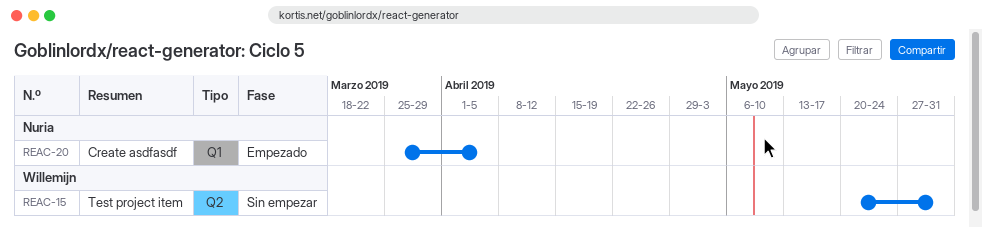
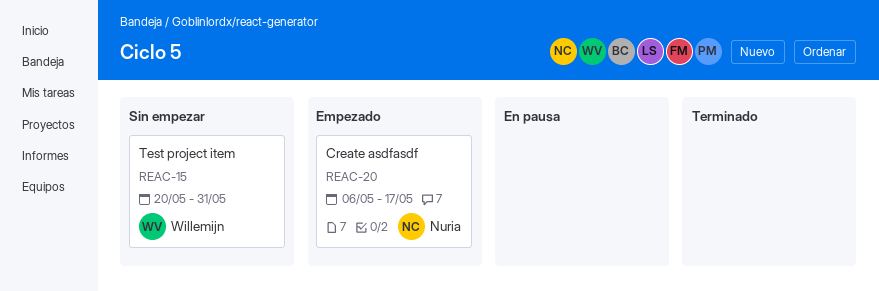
REAC-20, start: Mar 25 -> May 6
REAC-20, due: Apr 5 -> May 17

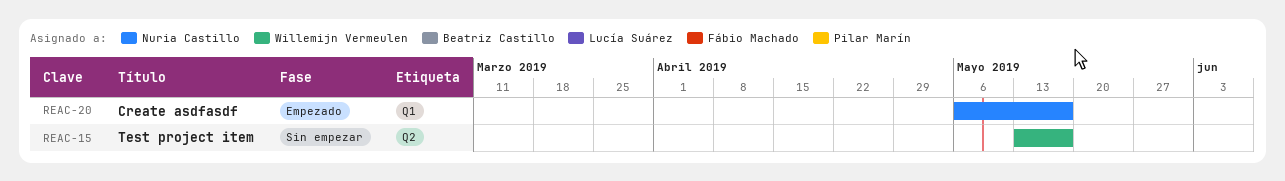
REAC-15, start: May 20 -> May 13
REAC-15, due: May 31 -> May 17

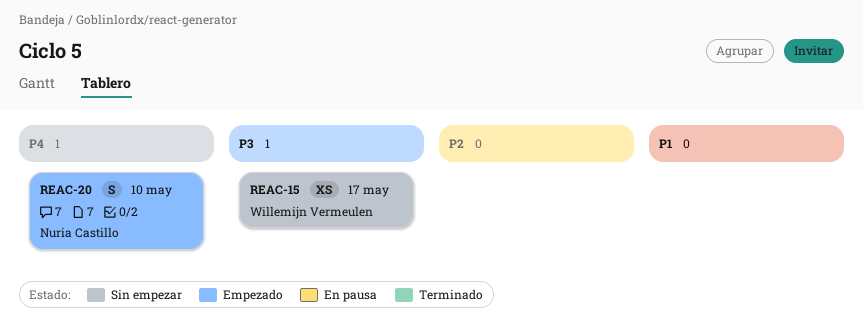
REAC-20, due: May 17 -> May 10

